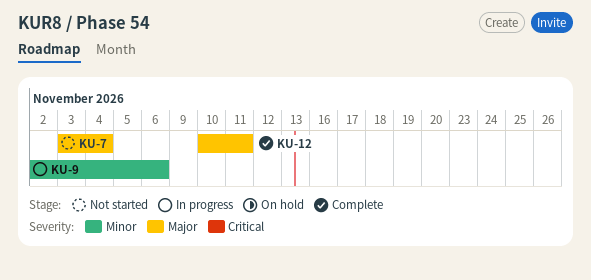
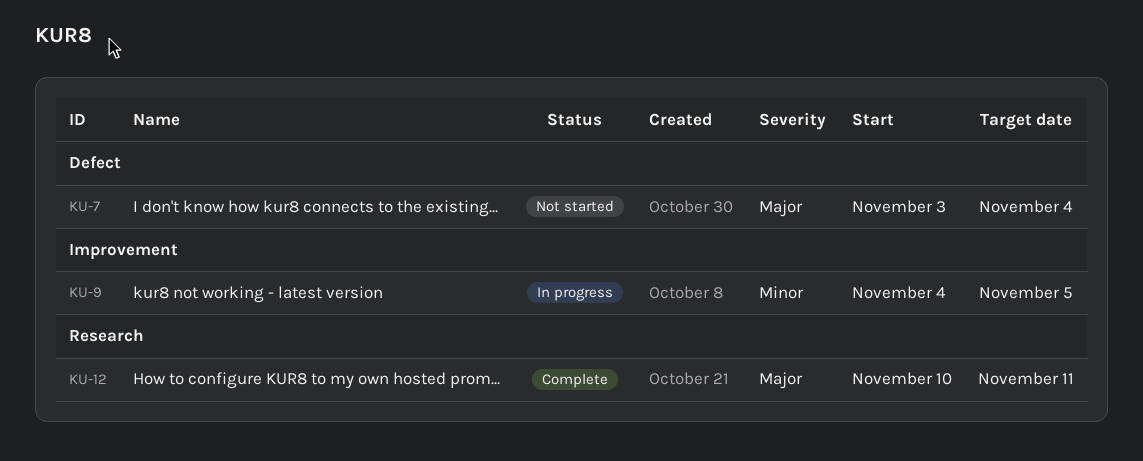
KU-9, start: Nov 2 -> Nov 4
KU-9, due: Nov 6 -> Nov 5

